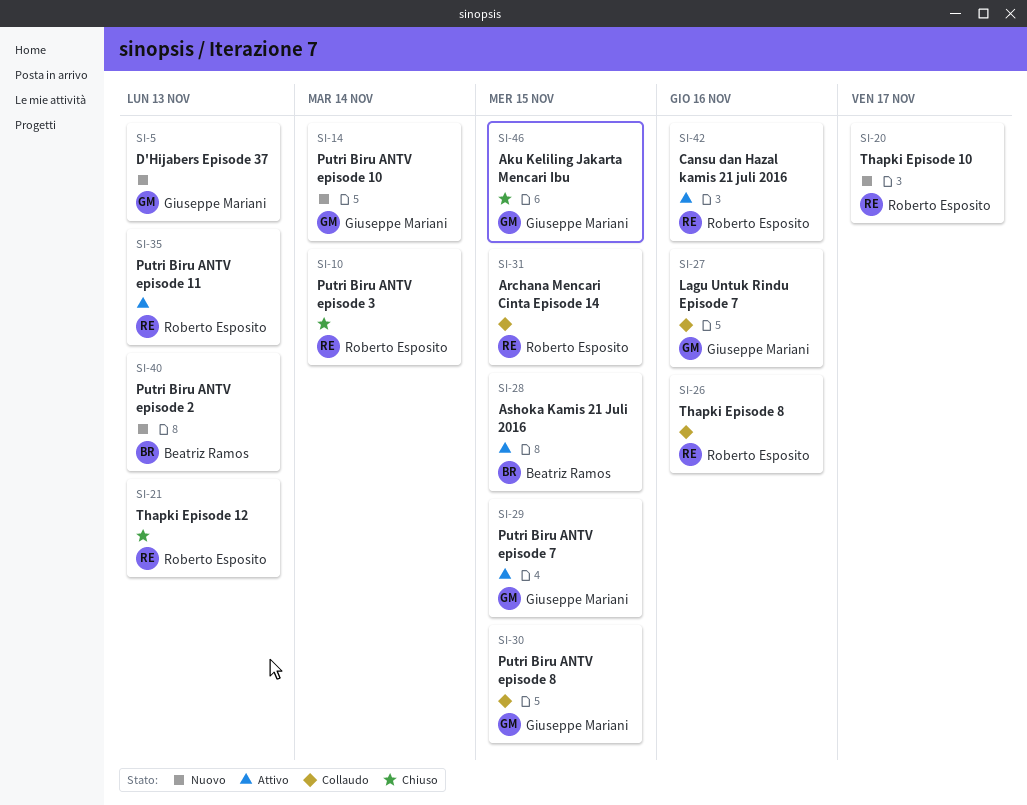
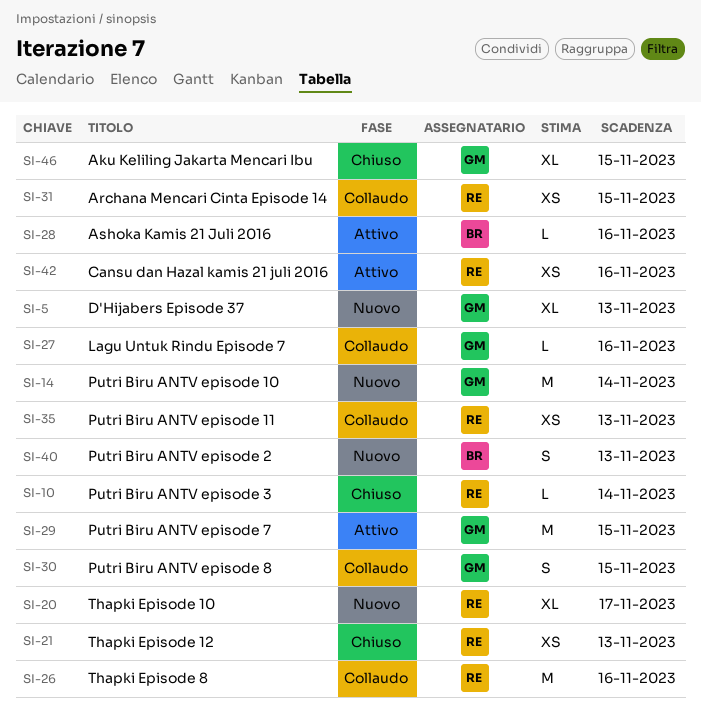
SI-28, due: Nov 15 -> Nov 16
SI-35, status: Attivo -> Collaudo

